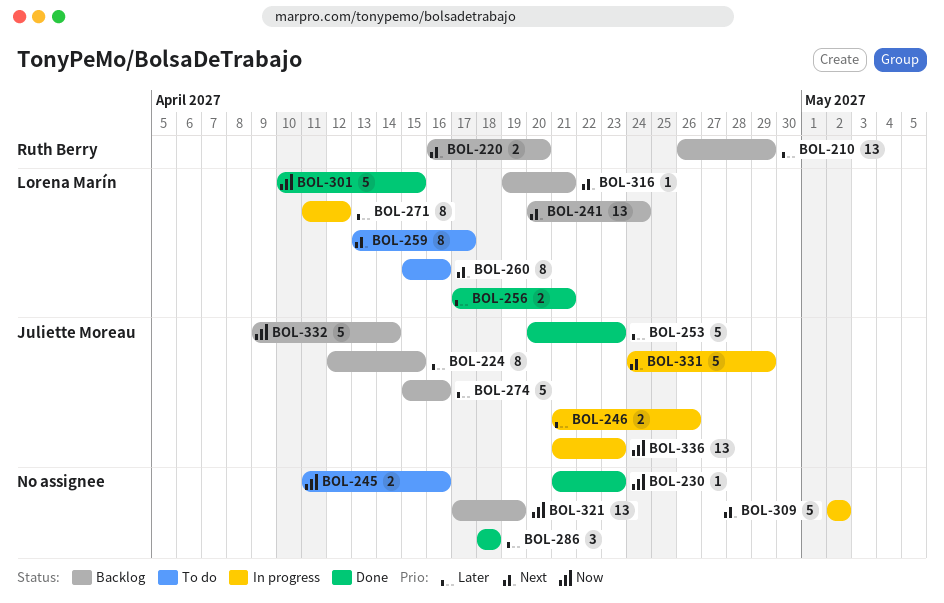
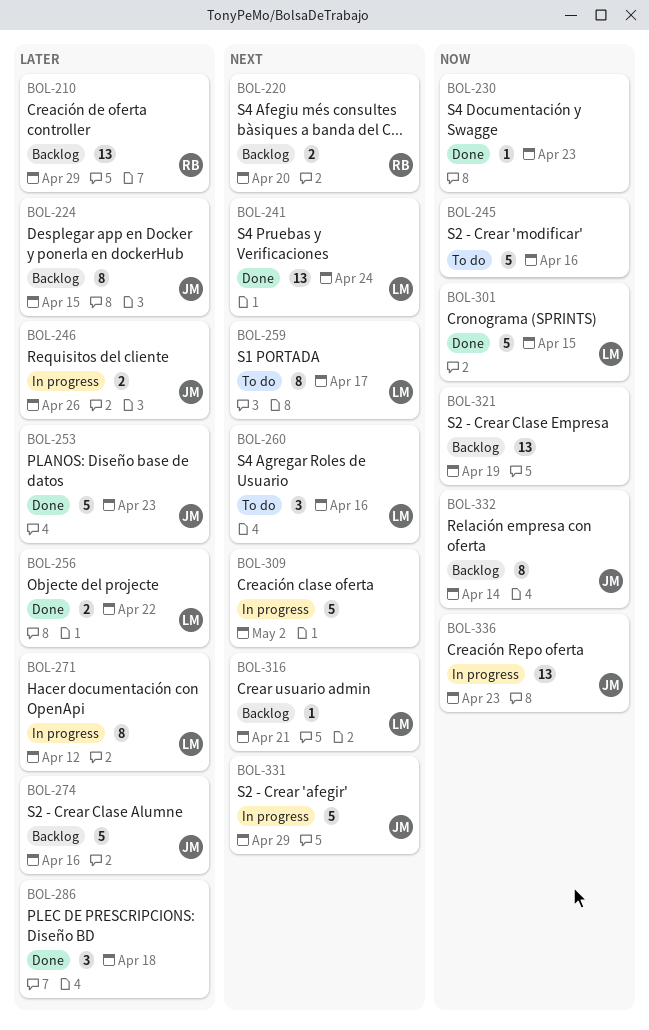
BOL-241, status: Backlog -> Done
BOL-245, estimate: 2 -> 5
BOL-256, due: Apr 21 -> Apr 22
BOL-260, estimate: 8 -> 3
BOL-332, estimate: 5 -> 8

